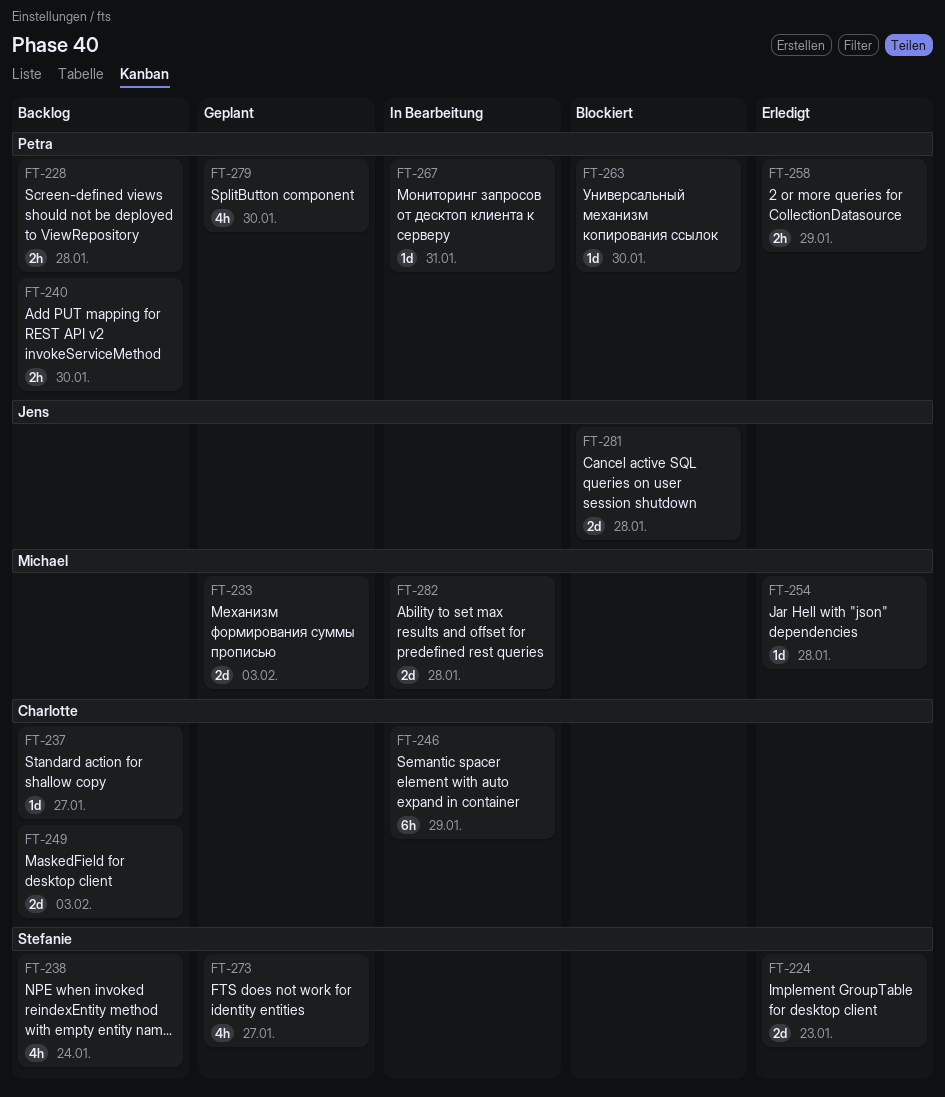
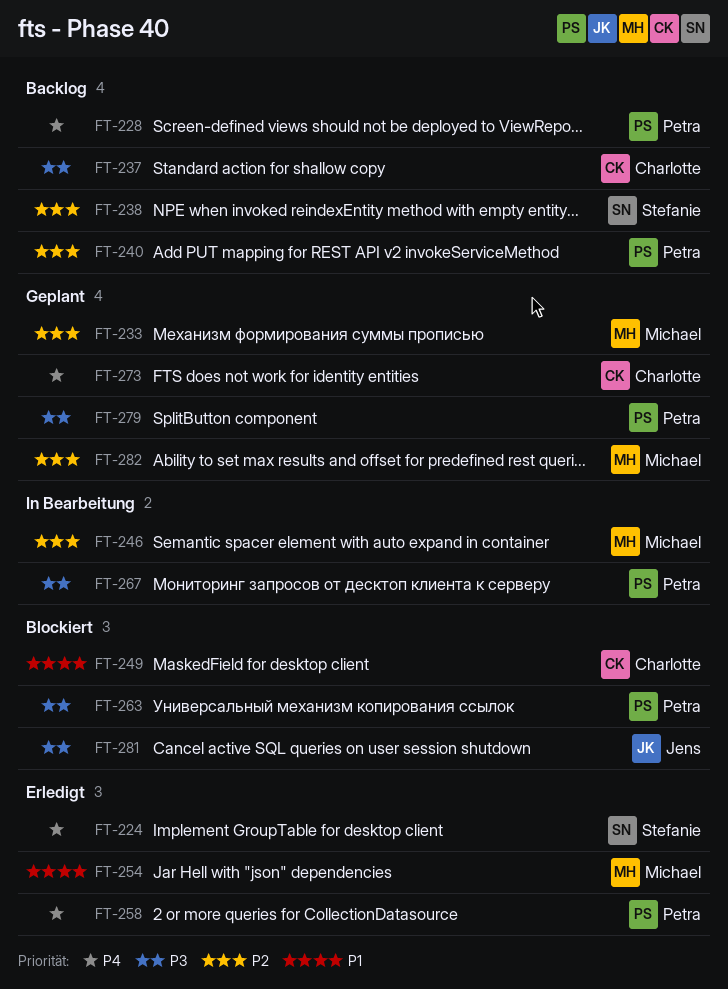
FT-246, owner: Charlotte -> Michael
FT-249, status: Backlog -> Blockiert
FT-273, owner: Stefanie -> Charlotte
FT-282, status: In Bearbeitung -> Geplant

